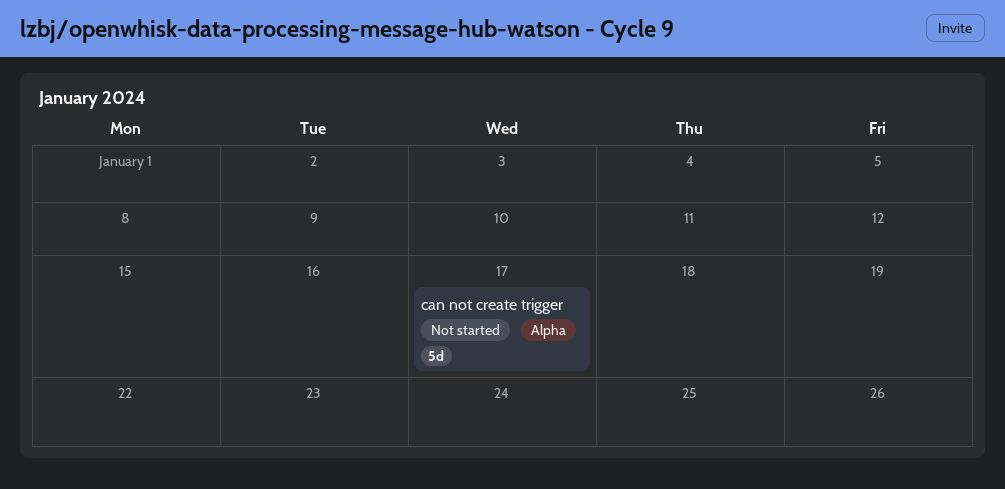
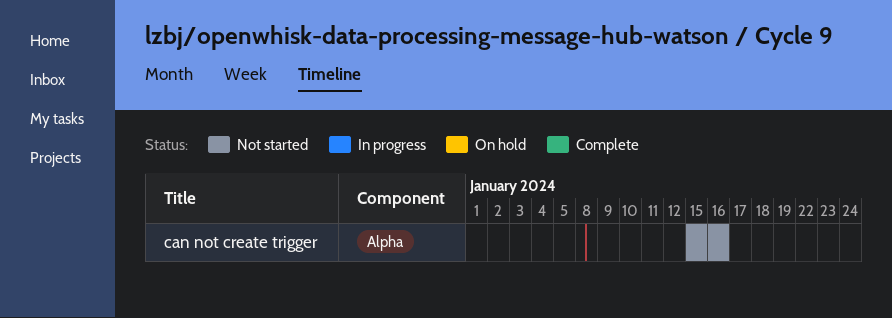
can not create trigger, due: Jan 17 -> Jan 16

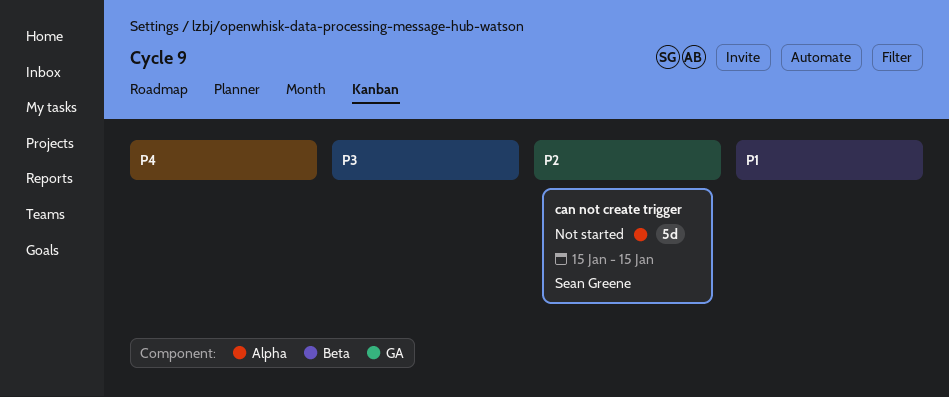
can not create trigger, due: Jan 16 -> Jan 15

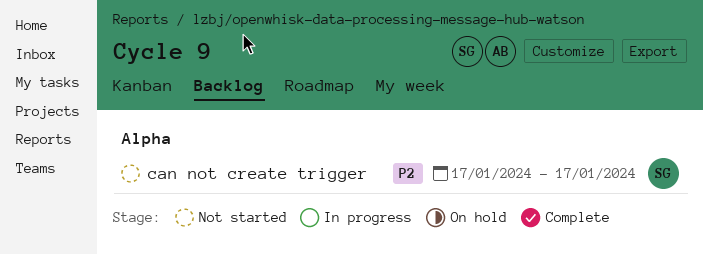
can not create trigger, start: Jan 15 -> Jan 17
can not create trigger, due: Jan 15 -> Jan 17

